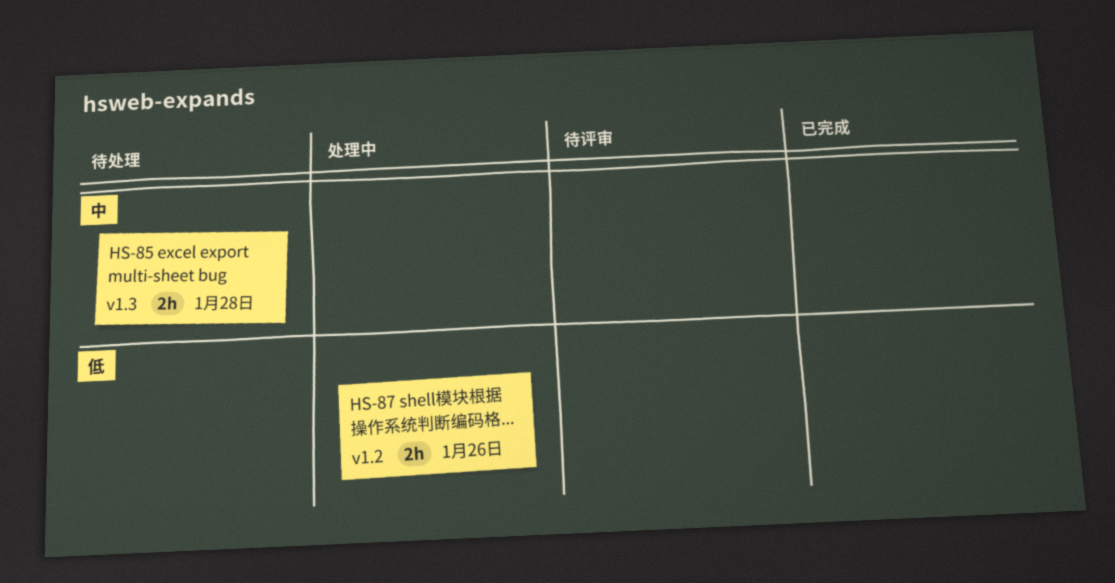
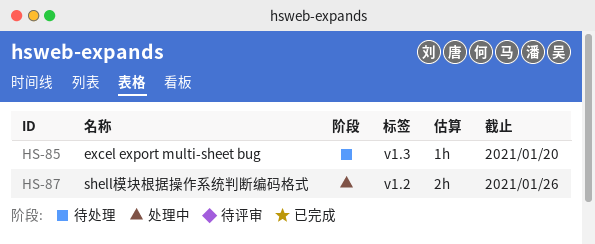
HS-85, estimate: 2h -> 1h
HS-85, due: Jan 28 -> Jan 20

